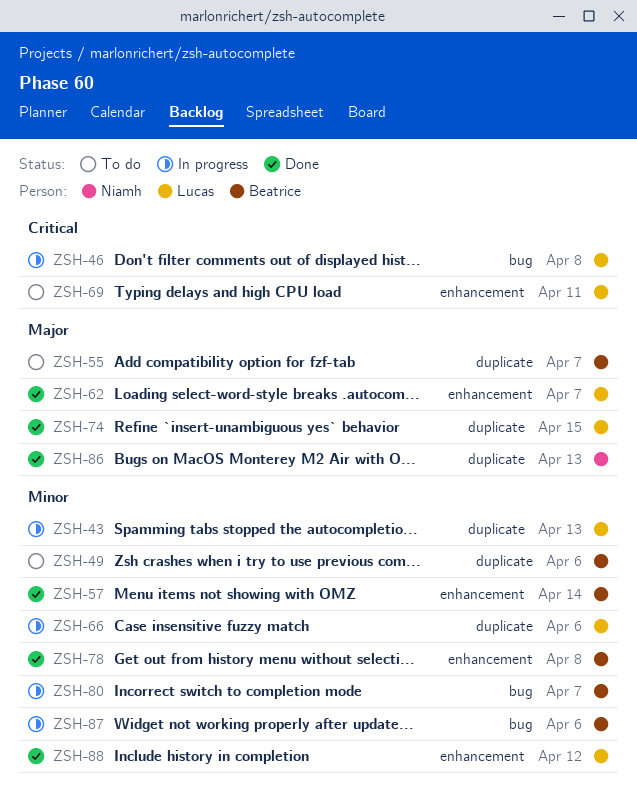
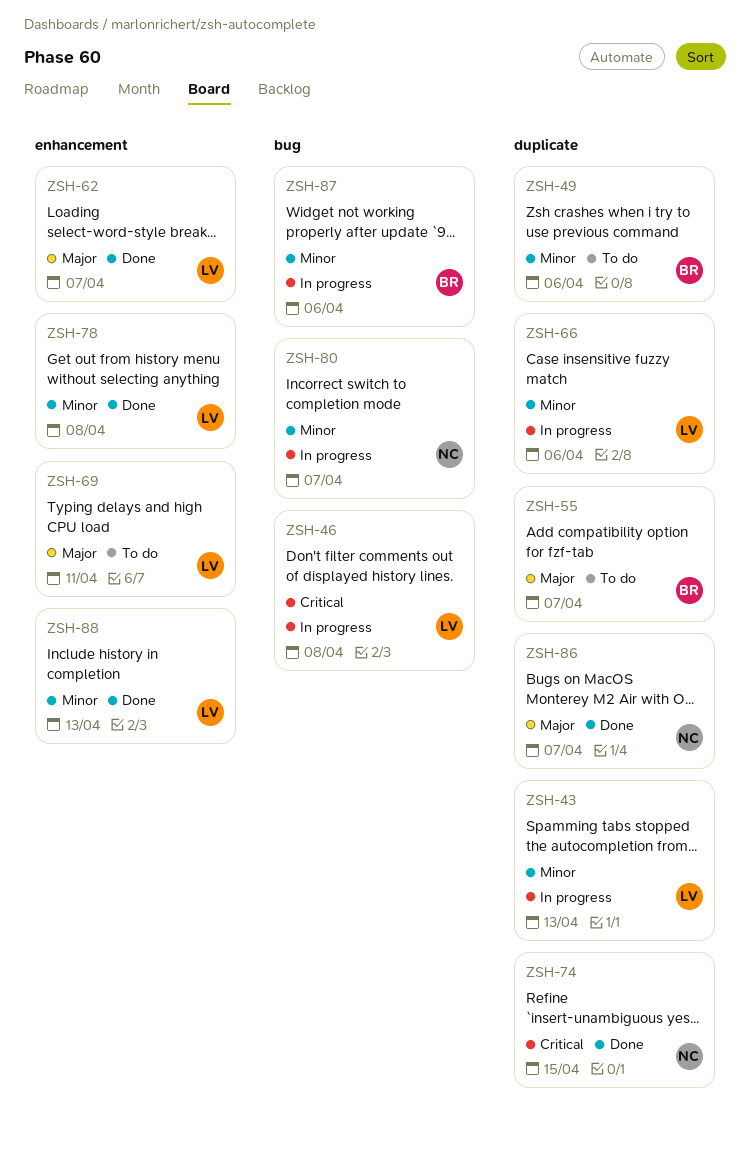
ZSH-57: present -> none
ZSH-69, priority: Critical -> Major
ZSH-74, owner: Lucas -> Niamh
ZSH-74, priority: Major -> Critical
ZSH-78, owner: Beatrice -> Lucas
ZSH-80, owner: Beatrice -> Niamh
ZSH-86, due: Apr 13 -> Apr 7
ZSH-88, due: Apr 12 -> Apr 13

